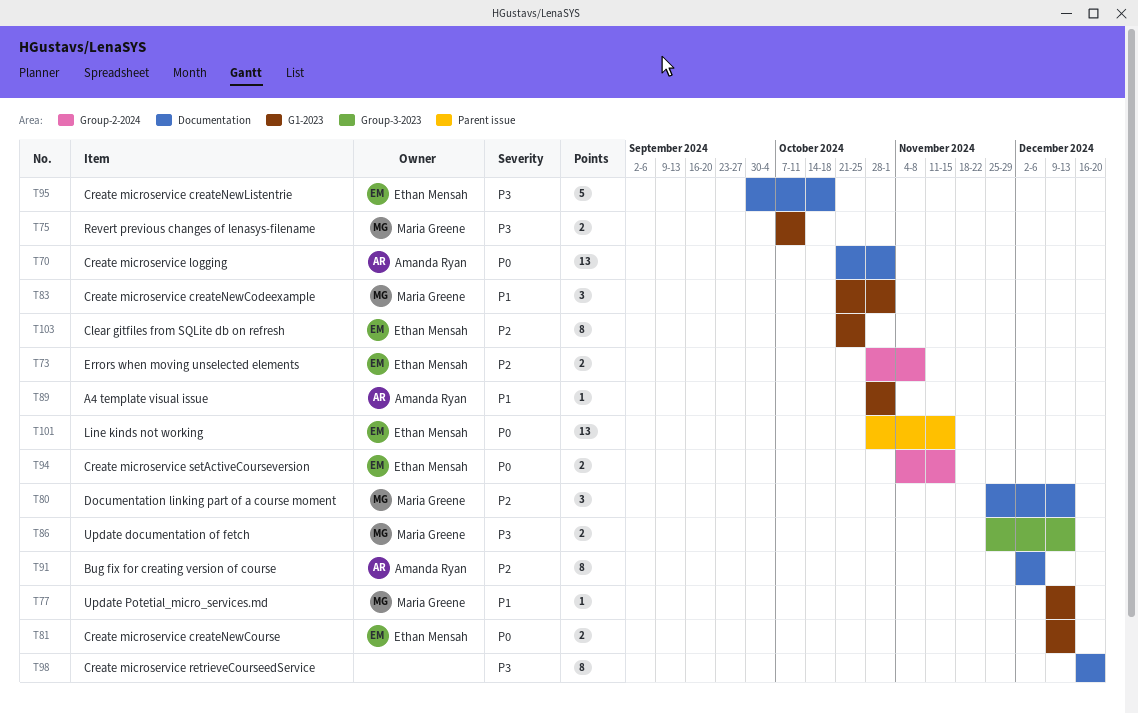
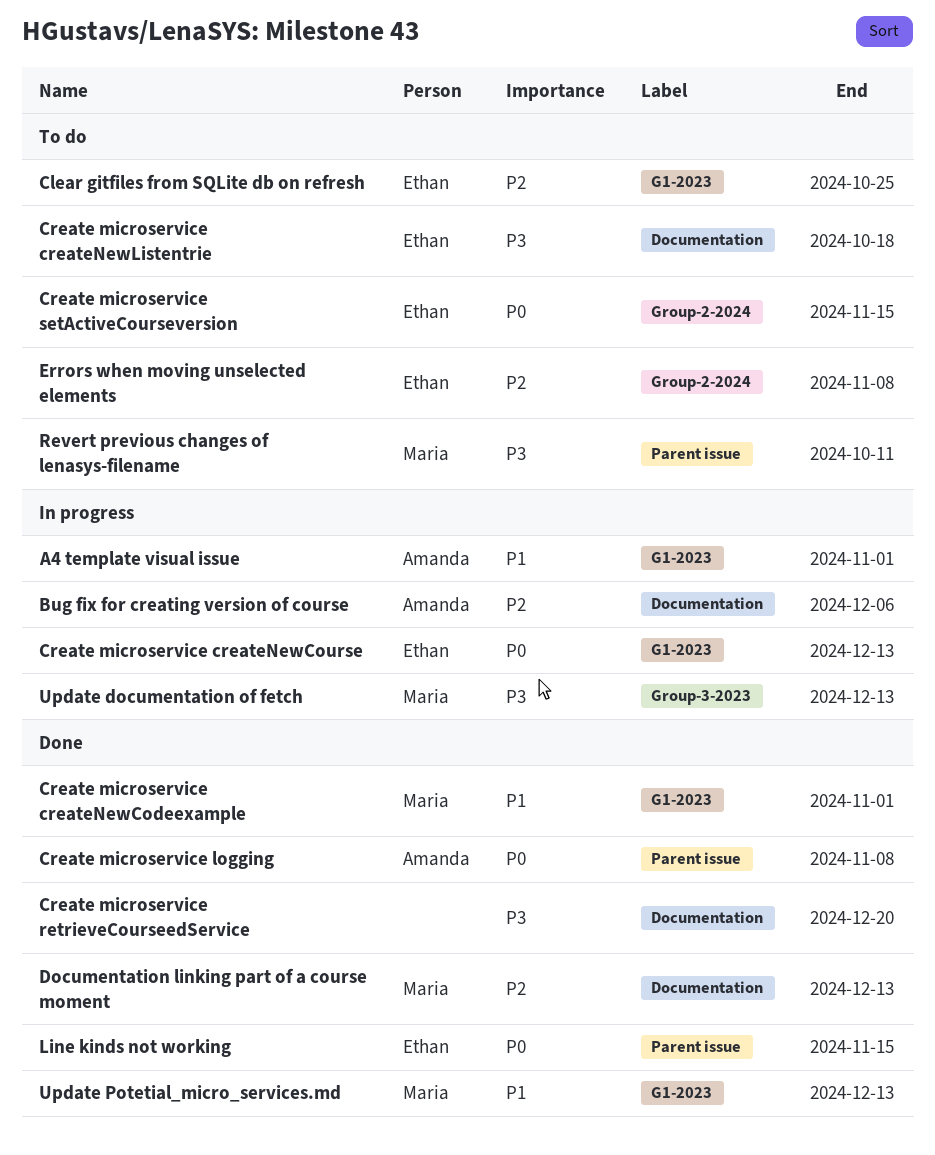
Create microservice logging, label: Documentation -> Parent issue
Create microservice logging, due: Nov 1 -> Nov 8
Revert previous changes of lenasys-filename, label: G1-2023 -> Parent issue

